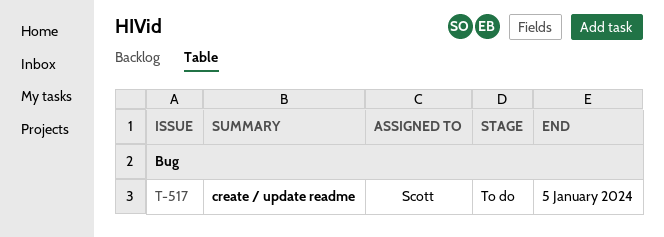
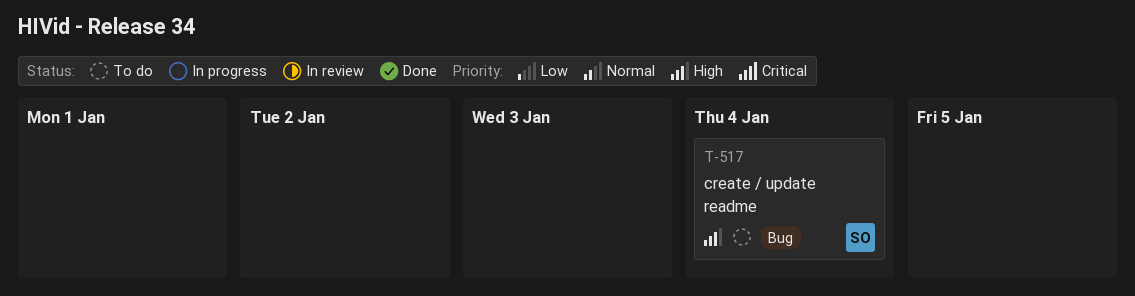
T-517, due: Jan 5 -> Jan 4

